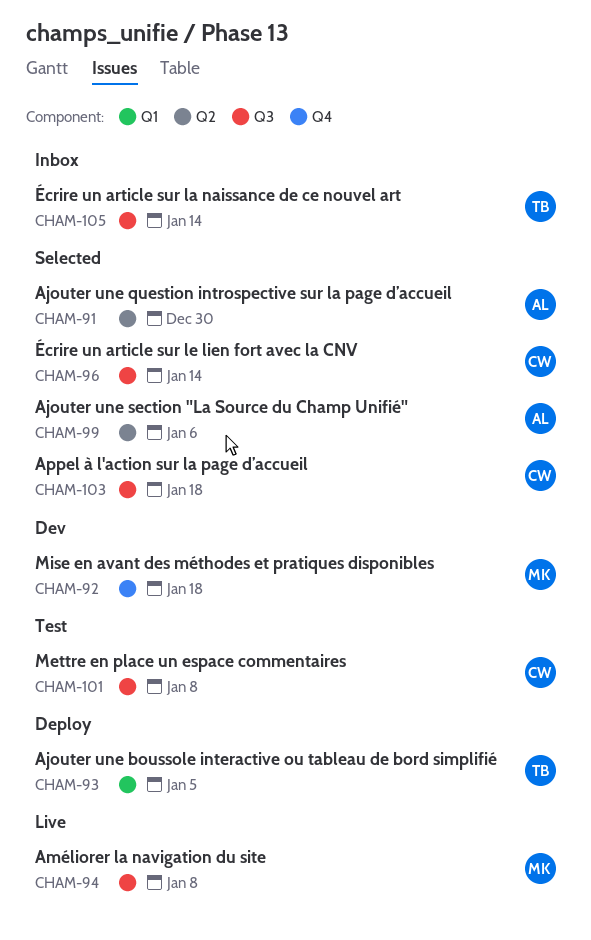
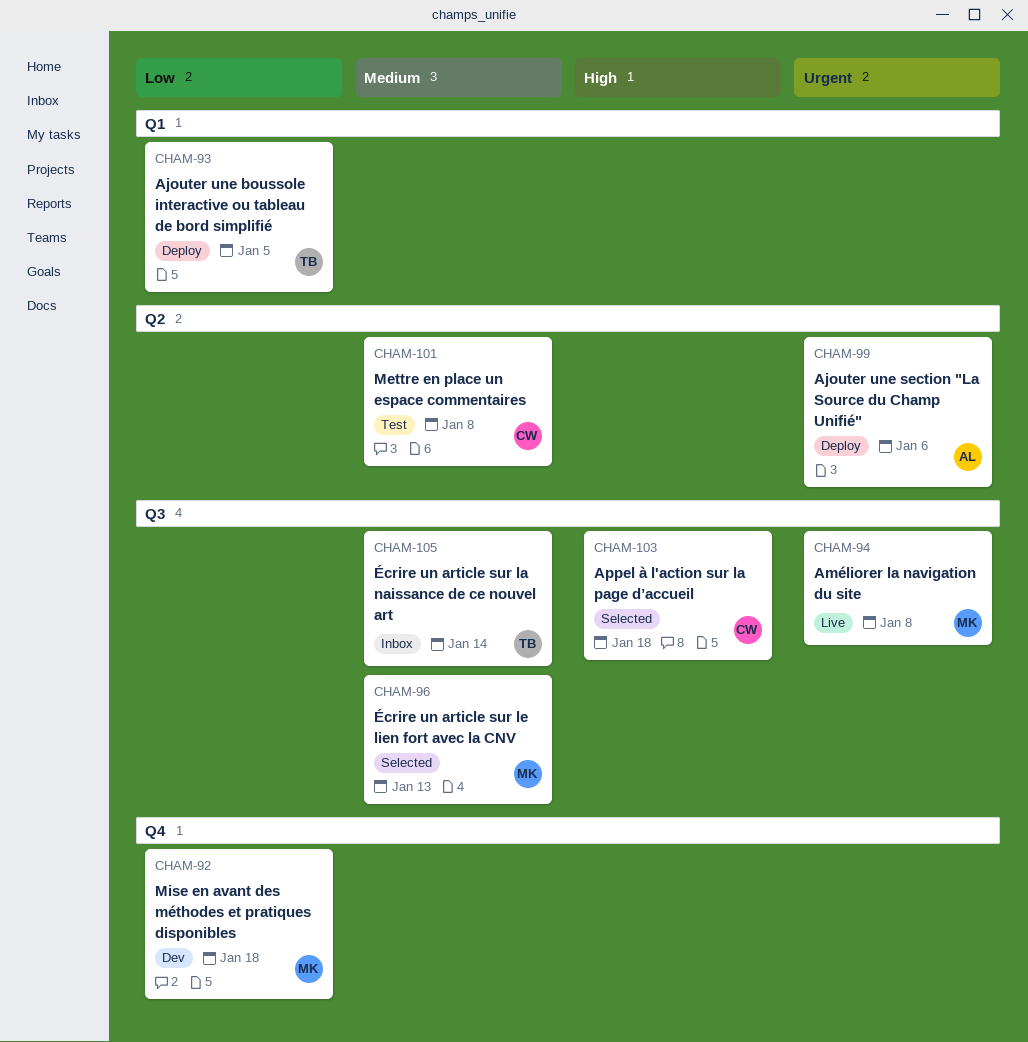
CHAM-91: present -> none
CHAM-96, owner: CW -> MK
CHAM-96, due: Jan 14 -> Jan 13
CHAM-99, status: Selected -> Deploy
CHAM-101, label: Q3 -> Q2

